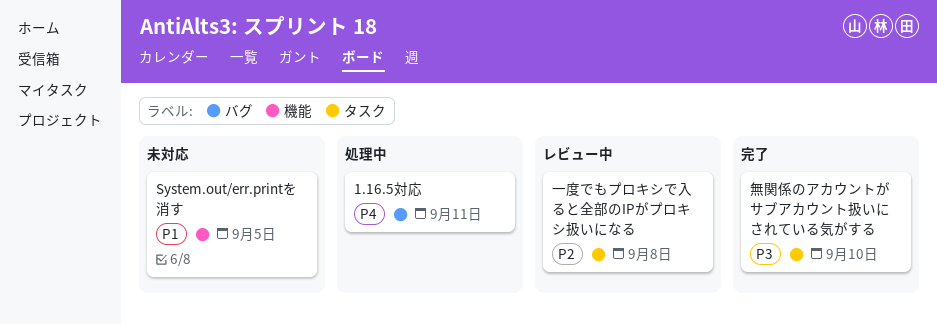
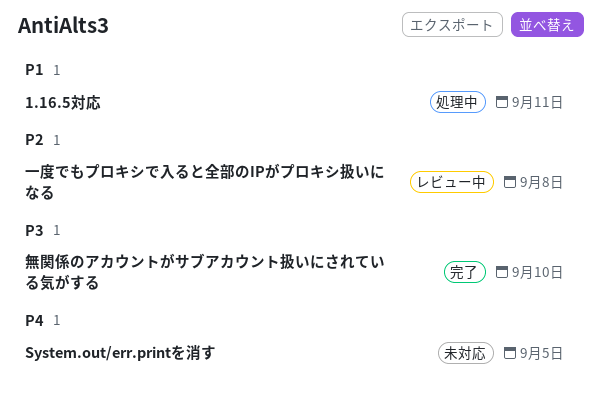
1.16.5対応, priority: P4 -> P1
System.out/err.printを消す, priority: P1 -> P4

